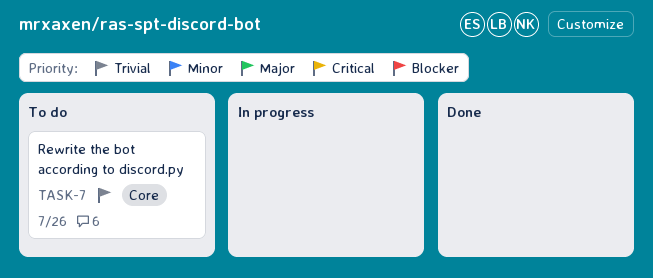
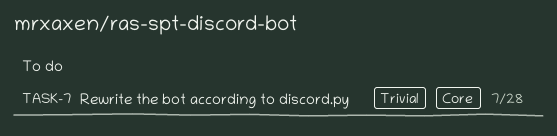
TASK-7, due: Jul 26 -> Jul 28

